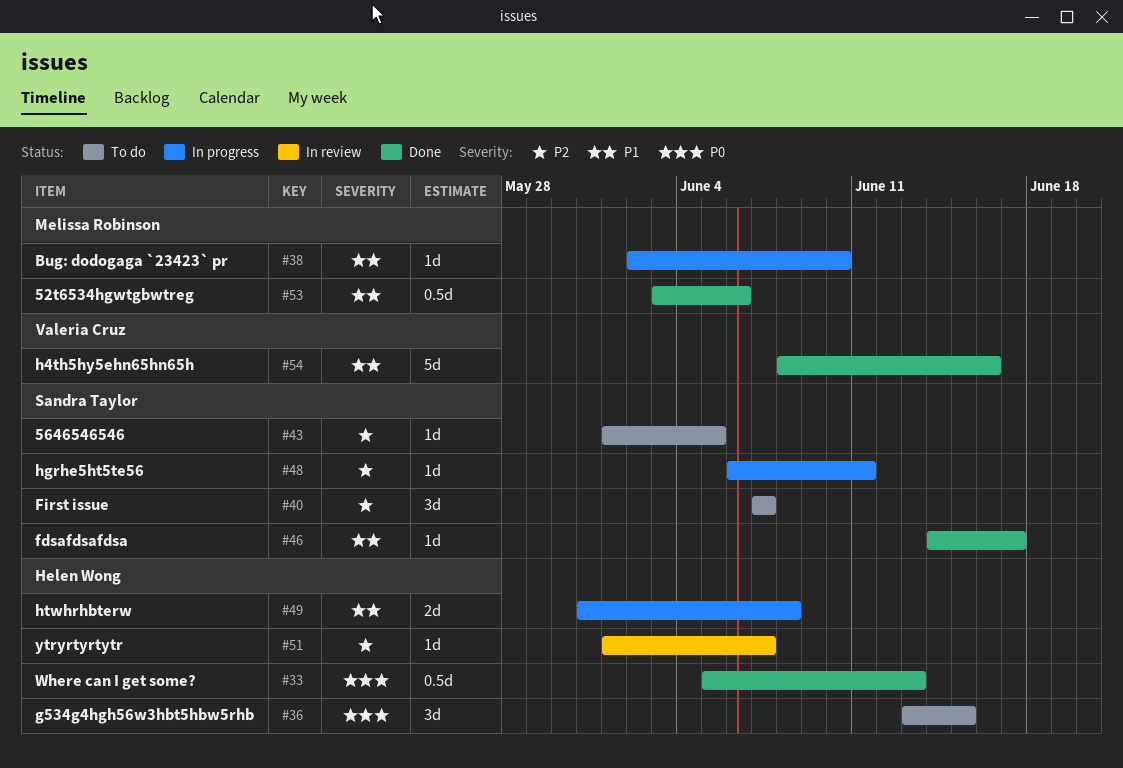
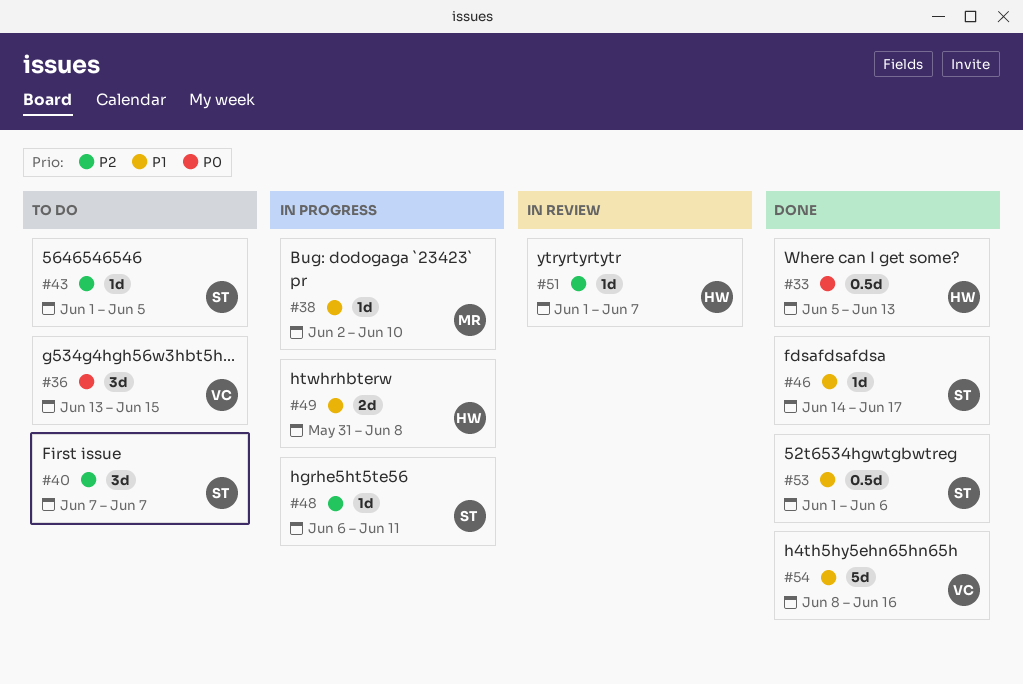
#36, owner: Helen Wong -> Valeria Cruz
#53, owner: Melissa Robinson -> Sandra Taylor
#53, start: Jun 3 -> Jun 1

